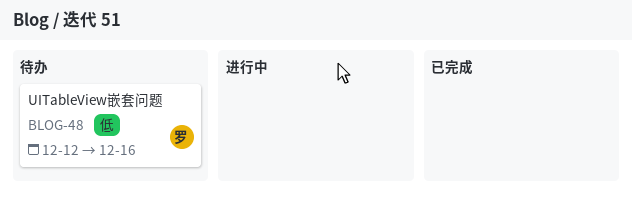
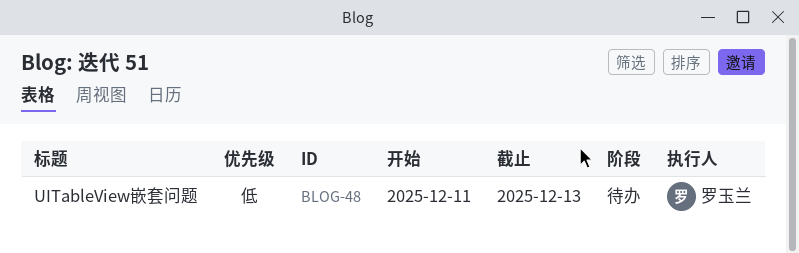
BLOG-48, start: Dec 12 -> Dec 11
BLOG-48, due: Dec 16 -> Dec 13

